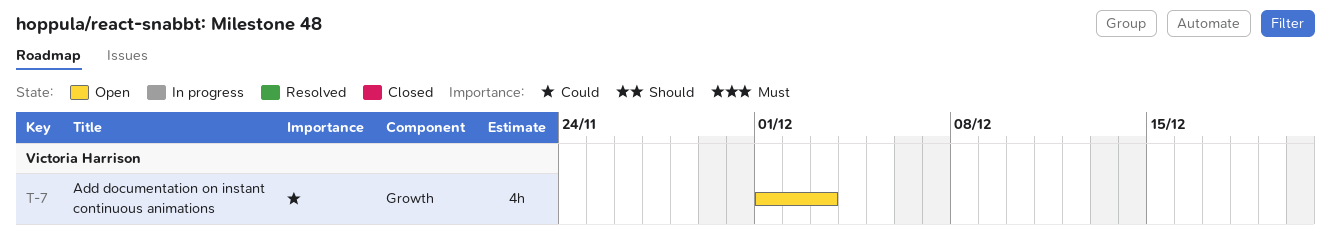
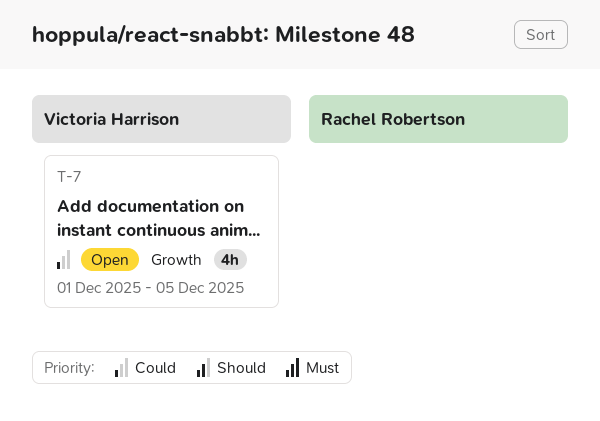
T-7, due: Dec 3 -> Dec 5

